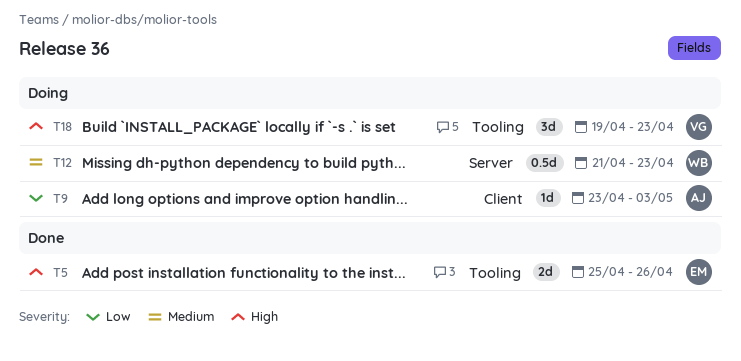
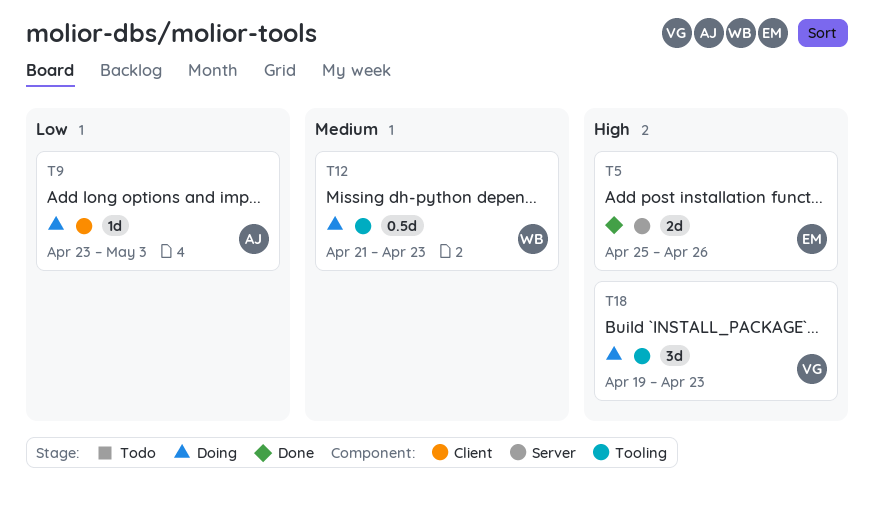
T5, label: Tooling -> Server
T12, label: Server -> Tooling

